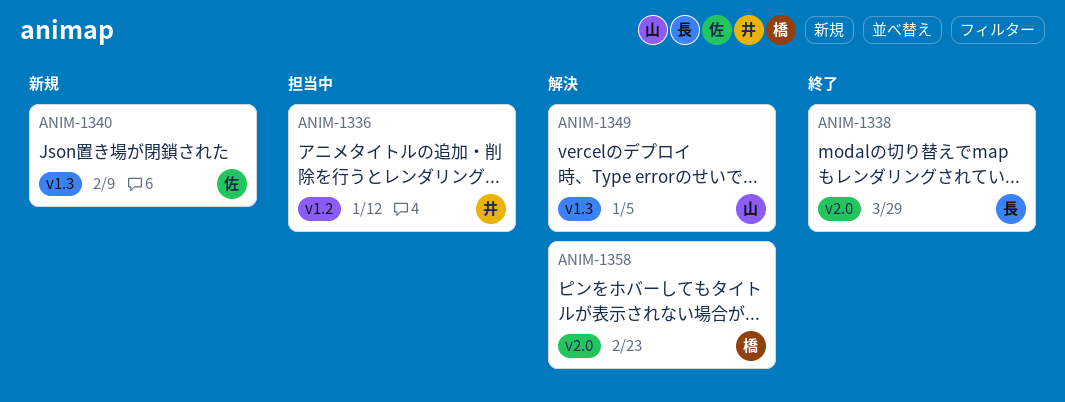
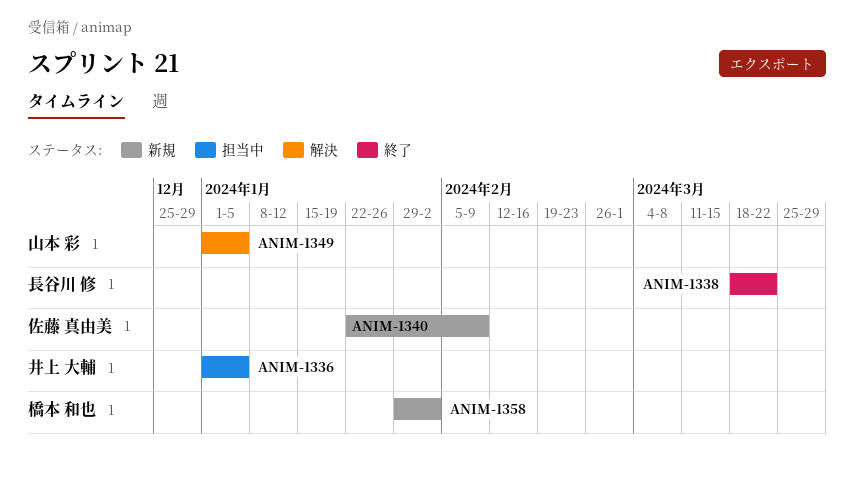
ANIM-1336, due: Jan 12 -> Jan 5
ANIM-1338, due: Mar 29 -> Mar 22
ANIM-1358, status: 解決 -> 新規
ANIM-1358, due: Feb 23 -> Feb 2

